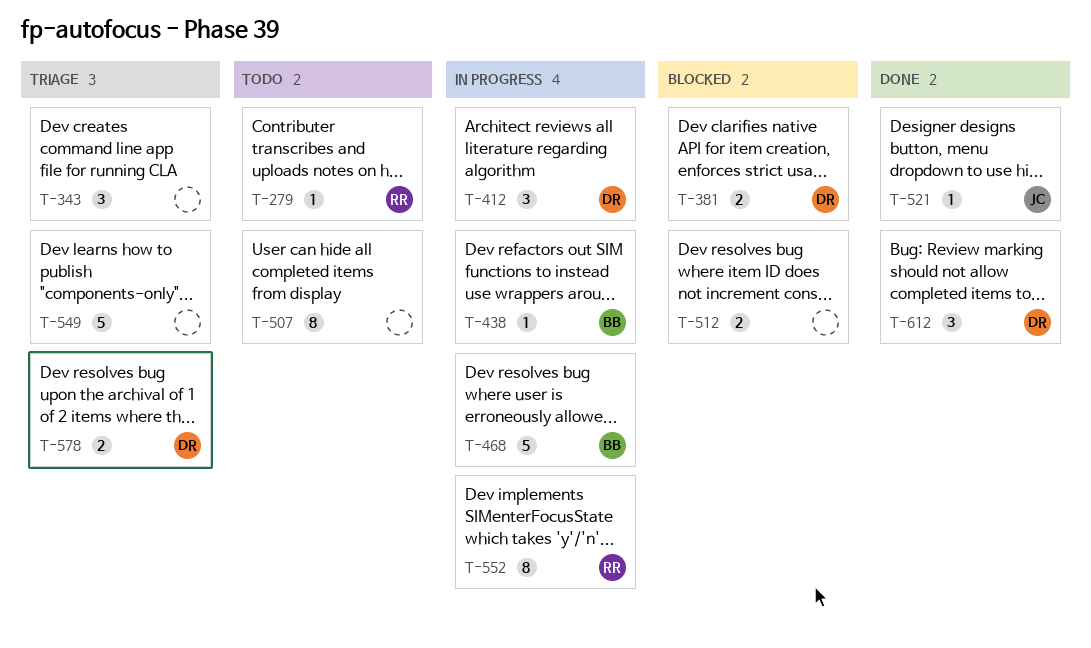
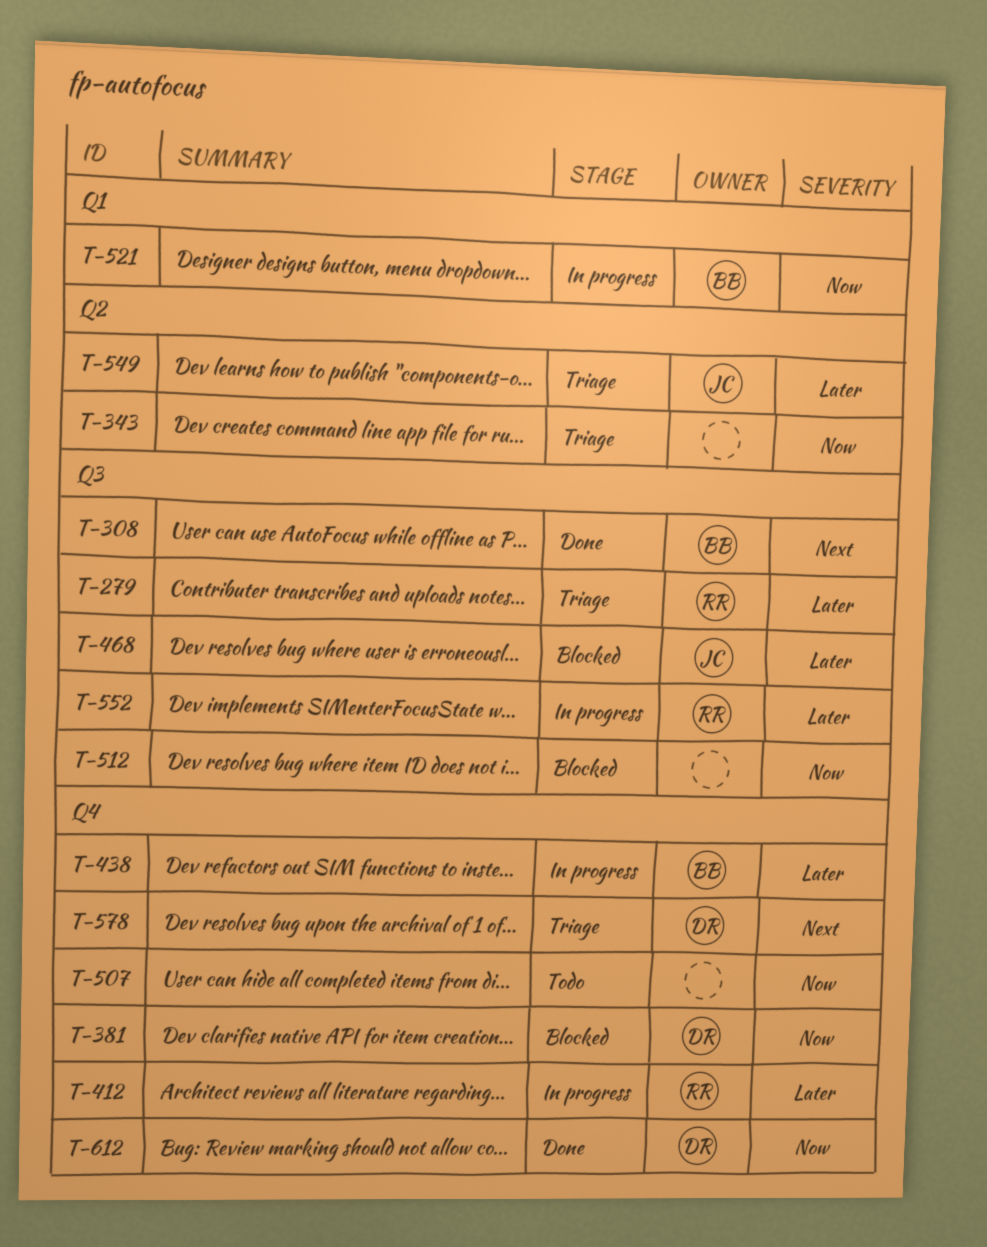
T-279, status: Todo -> Triage
T-308: none -> present
T-412, owner: DR -> RR
T-468, status: In progress -> Blocked
T-468, owner: BB -> JC
T-521, status: Done -> In progress
T-521, owner: JC -> BB
T-549, owner: none -> JC

